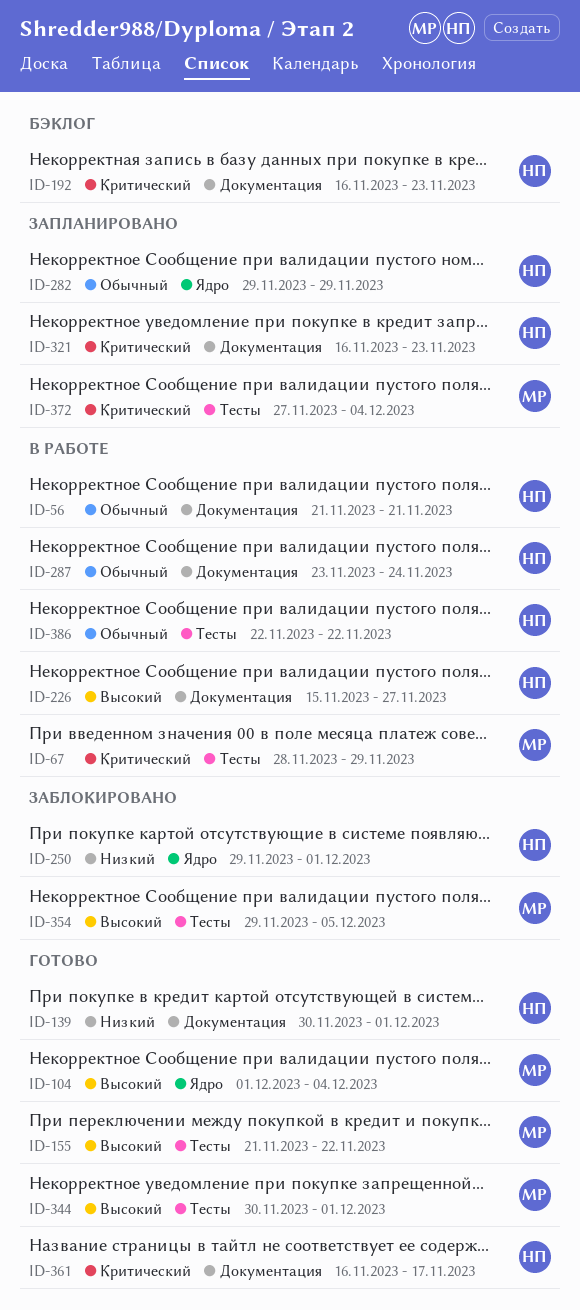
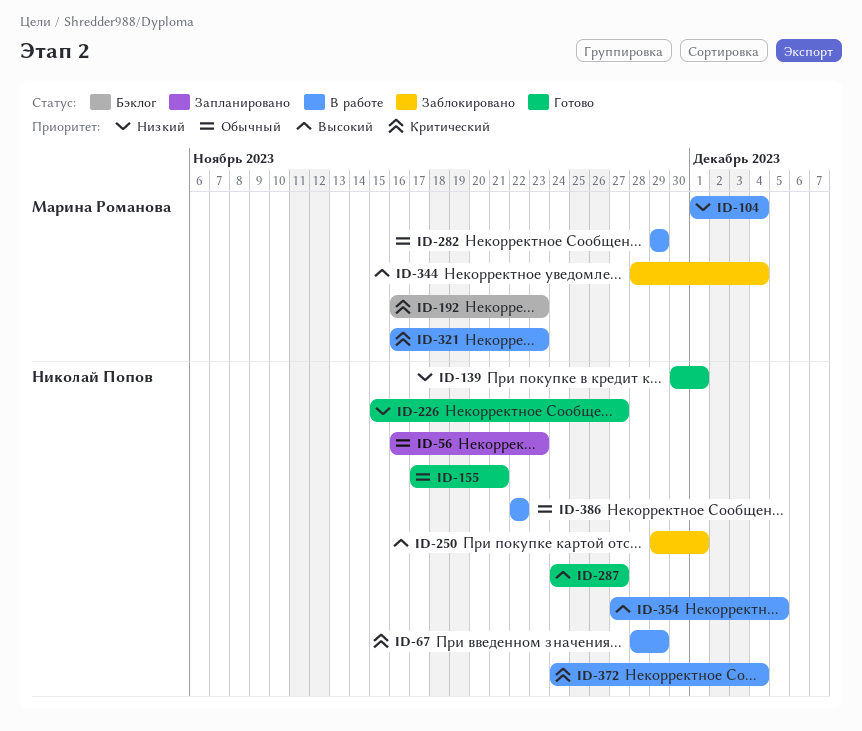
ID-56, status: В работе -> Запланировано
ID-56, start: Nov 21 -> Nov 16
ID-56, due: Nov 21 -> Nov 23
ID-67, owner: Марина Романова -> Николай Попов
ID-104, status: Готово -> В работе
ID-104, priority: Высокий -> Низкий
ID-155, owner: Марина Романова -> Николай Попов
ID-155, priority: Высокий -> Обычный
ID-155, start: Nov 21 -> Nov 17
ID-155, due: Nov 22 -> Nov 21
ID-192, owner: Николай Попов -> Марина Романова
ID-226, status: В работе -> Готово
ID-226, priority: Высокий -> Низкий
ID-250, priority: Низкий -> Высокий
ID-282, status: Запланировано -> В работе
ID-282, owner: Николай Попов -> Марина Романова
ID-287, status: В работе -> Готово
ID-287, priority: Обычный -> Высокий
ID-287, start: Nov 23 -> Nov 24
ID-287, due: Nov 24 -> Nov 27
ID-321, status: Запланировано -> В работе
ID-321, owner: Николай Попов -> Марина Романова
ID-344, status: Готово -> Заблокировано
ID-344, start: Nov 30 -> Nov 28
ID-344, due: Dec 1 -> Dec 4
ID-354, status: Заблокировано -> В работе
ID-354, owner: Марина Романова -> Николай Попов
ID-354, start: Nov 29 -> Nov 27
ID-361: present -> none
ID-372, status: Запланировано -> В работе
ID-372, owner: Марина Романова -> Николай Попов
ID-372, start: Nov 27 -> Nov 24

